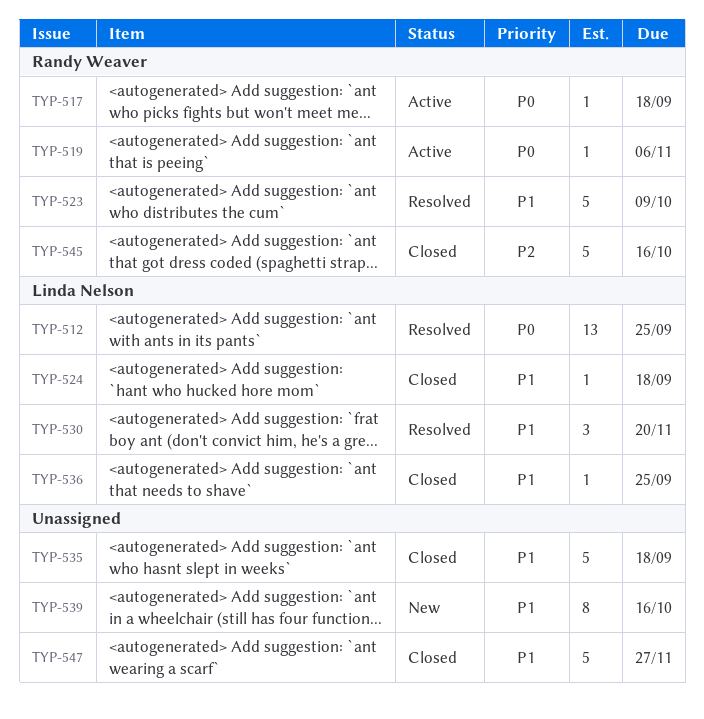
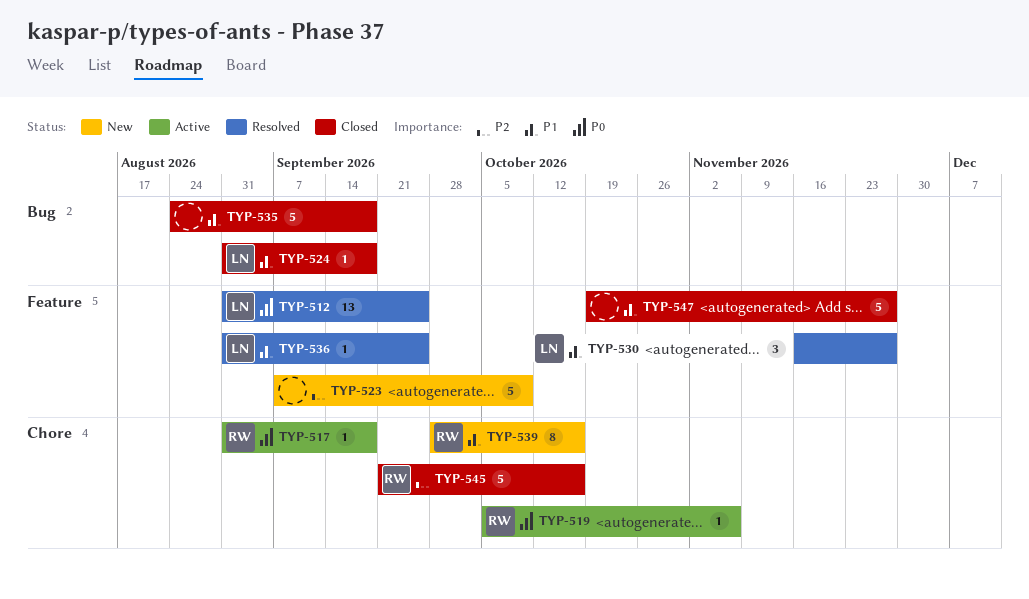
TYP-523, status: Resolved -> New
TYP-523, owner: Randy Weaver -> none
TYP-523, priority: P1 -> P2
TYP-530, due: Nov 20 -> Nov 27
TYP-536, status: Closed -> Resolved
TYP-539, owner: none -> Randy Weaver

